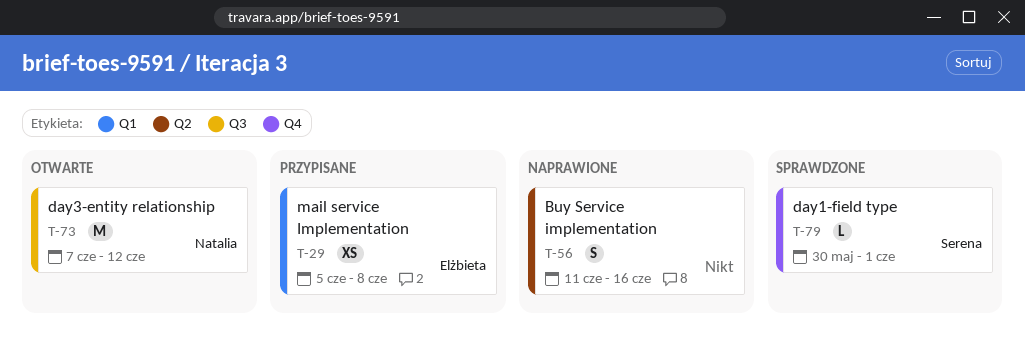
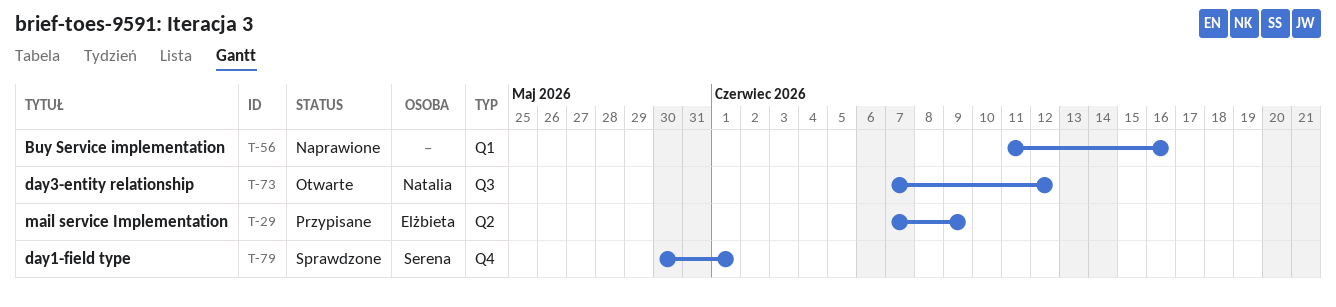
T-29, label: Q1 -> Q2
T-29, start: Jun 5 -> Jun 7
T-29, due: Jun 8 -> Jun 9
T-56, label: Q2 -> Q1

